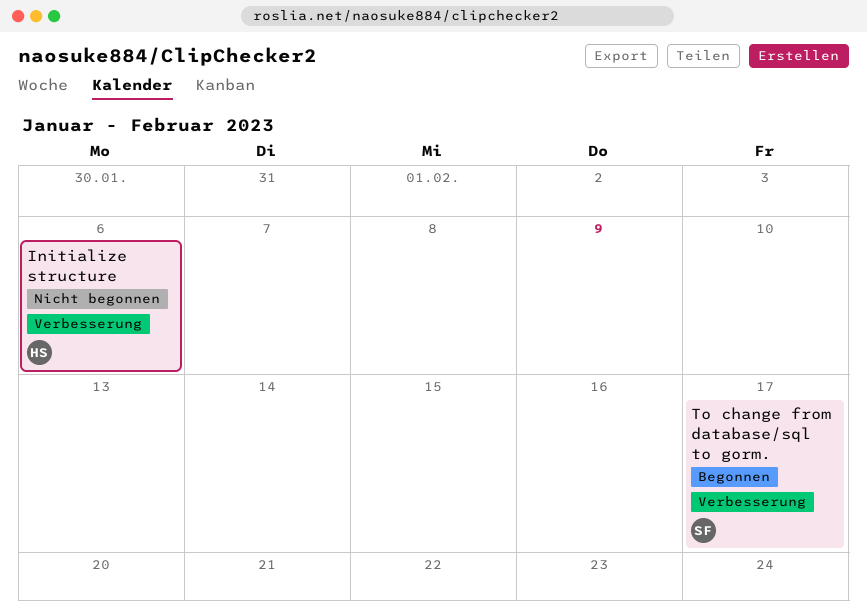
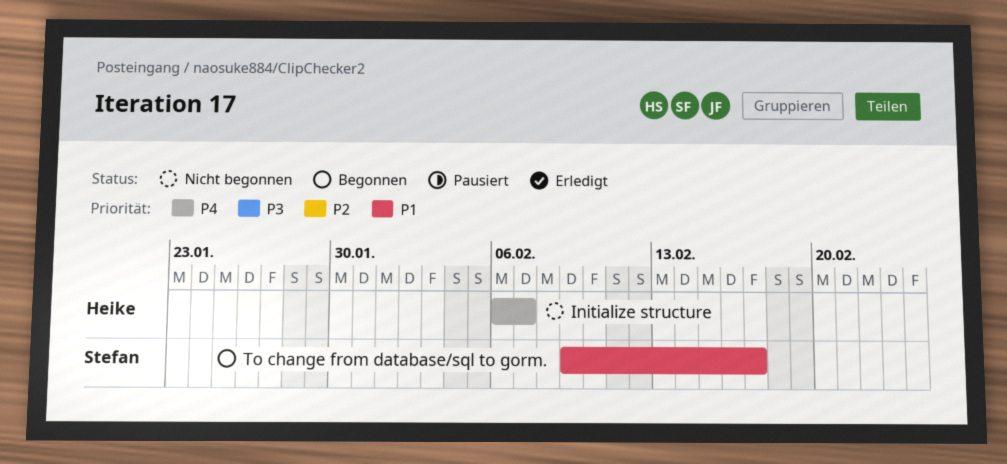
Initialize structure, due: Feb 6 -> Feb 7

